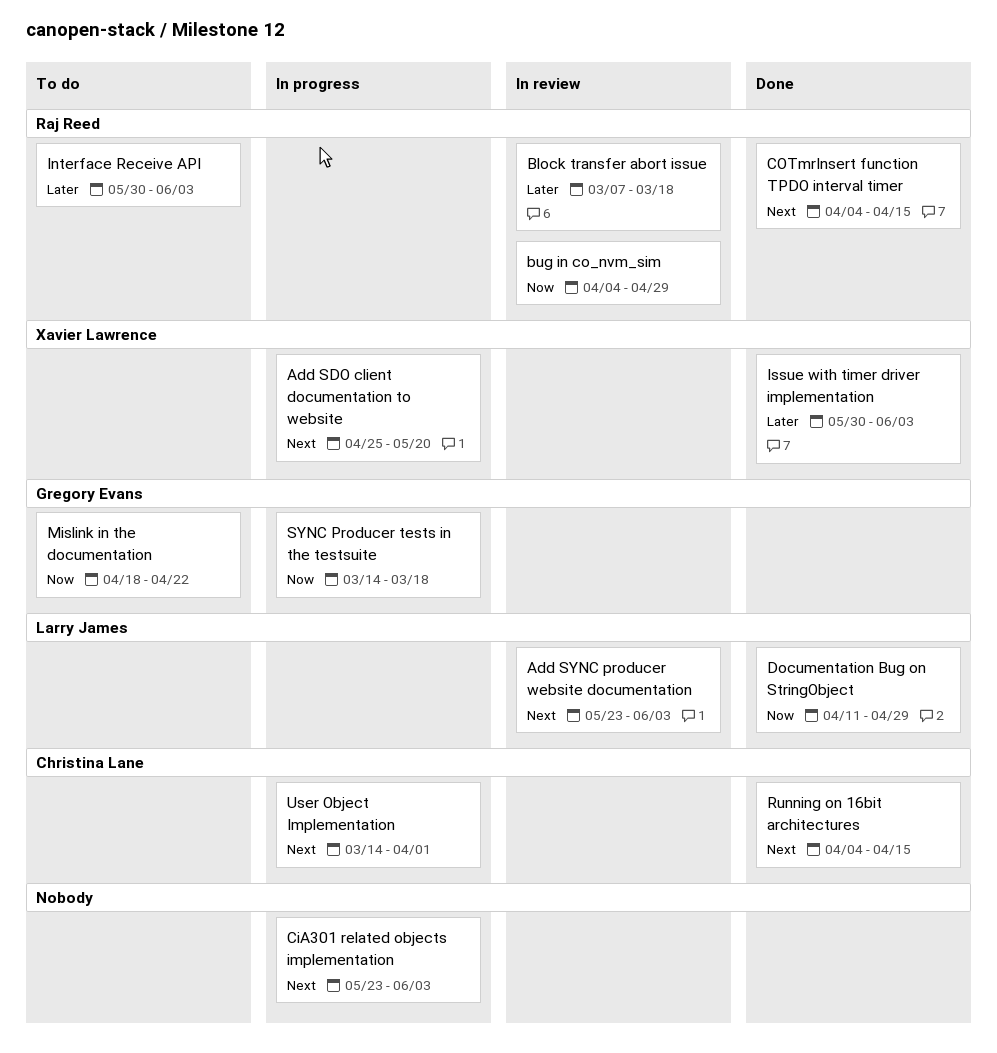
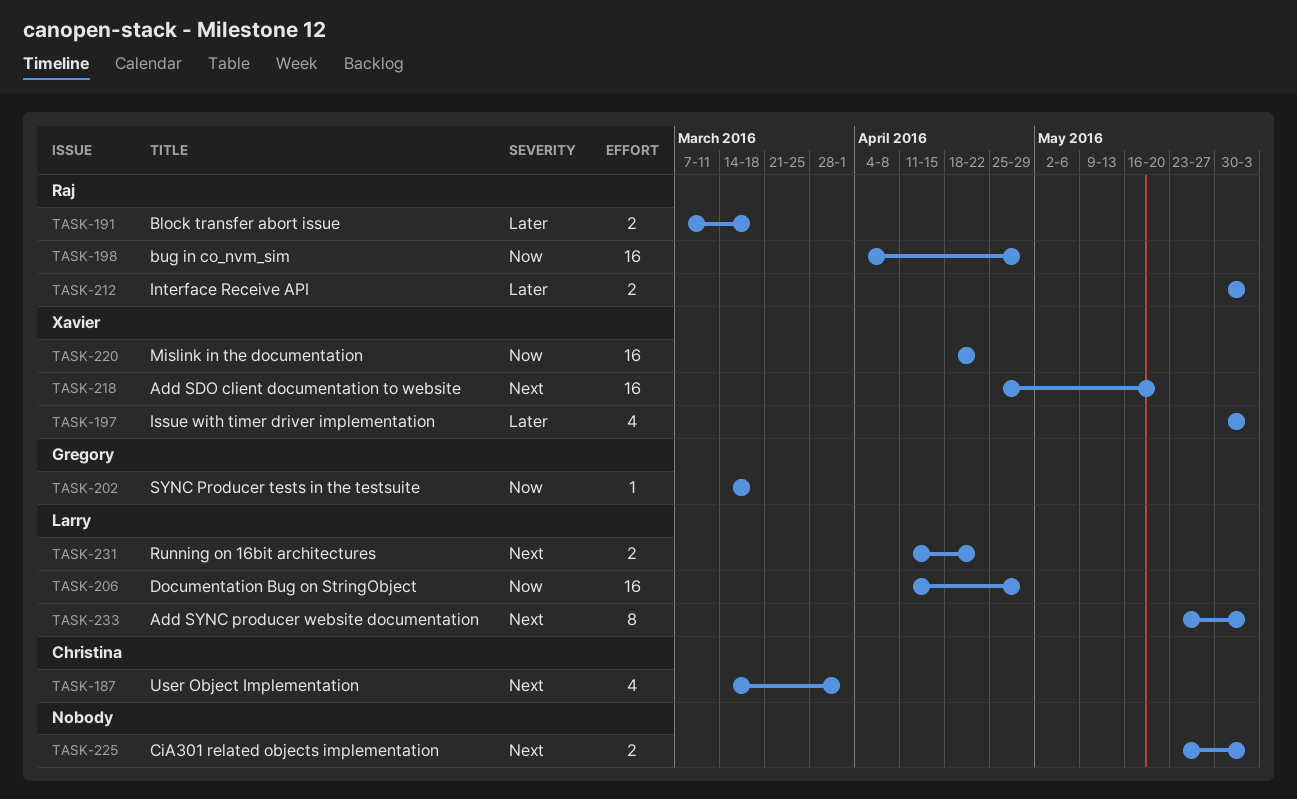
COTmrInsert function TPDO interval timer: present -> none
Mislink in the documentation, owner: Gregory Evans -> Xavier Lawrence
Running on 16bit architectures, owner: Christina Lane -> Larry James
Running on 16bit architectures, start: Apr 4 -> Apr 11
Running on 16bit architectures, due: Apr 15 -> Apr 22

